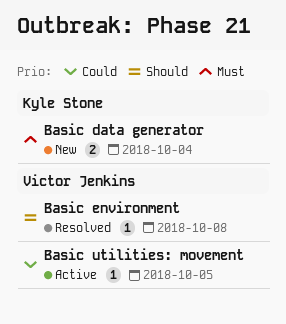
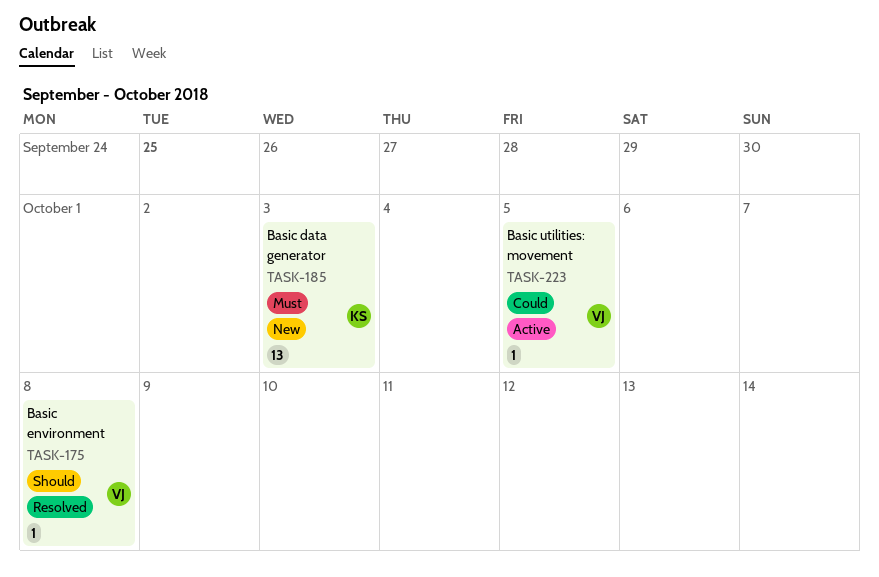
Basic data generator, estimate: 2 -> 13
Basic data generator, due: Oct 4 -> Oct 3

